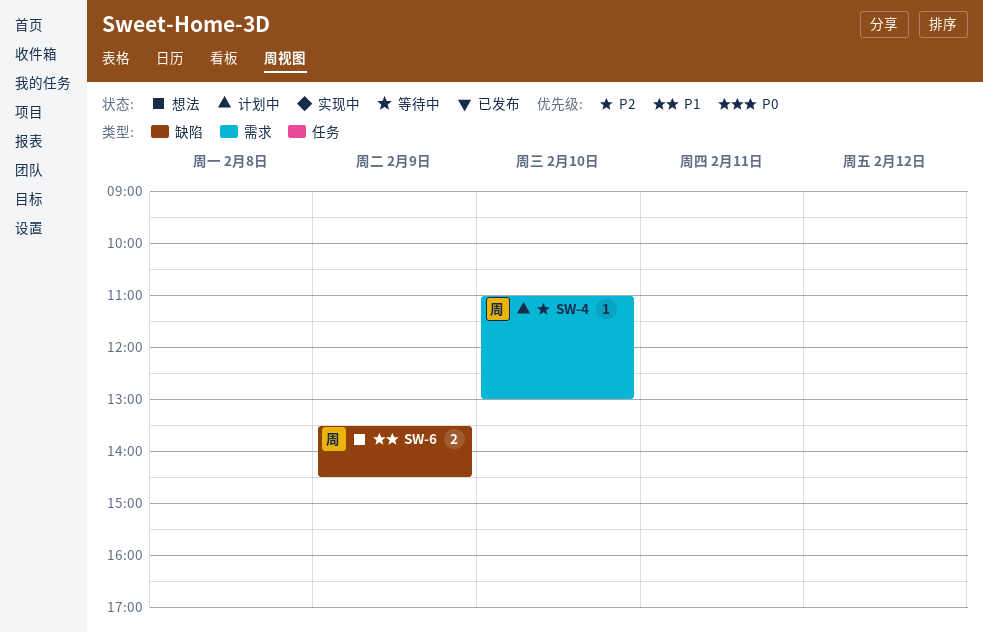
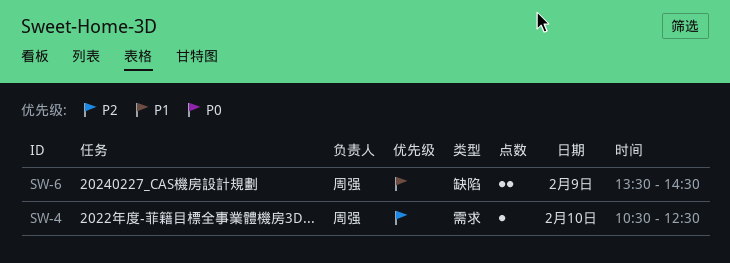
SW-4, begins: 11:00 -> 10:30
SW-4, ends: 13:00 -> 12:30

